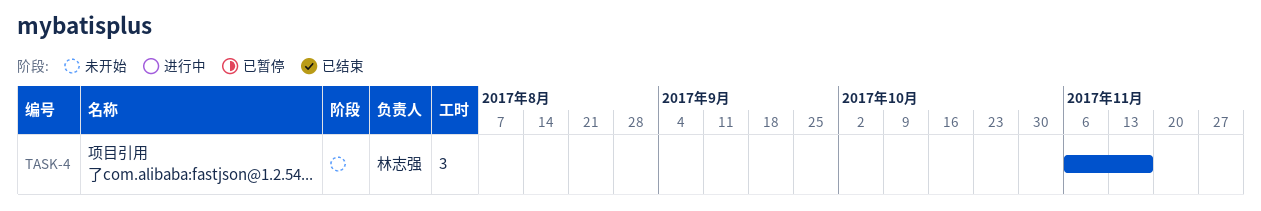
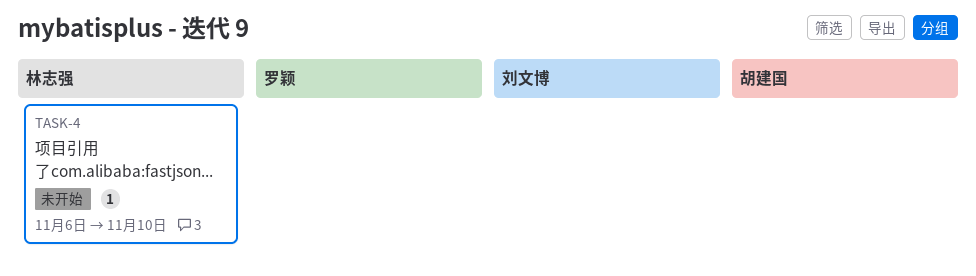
TASK-4, estimate: 3 -> 1
TASK-4, due: Nov 17 -> Nov 10

